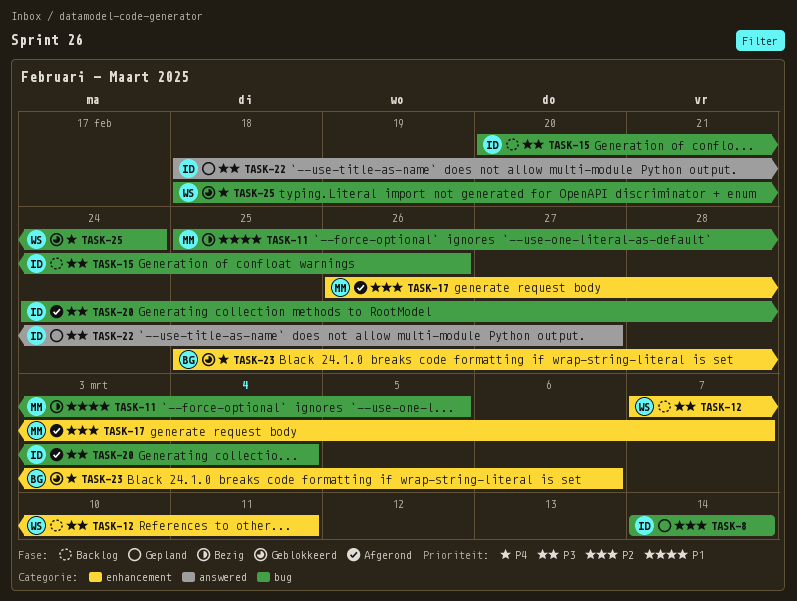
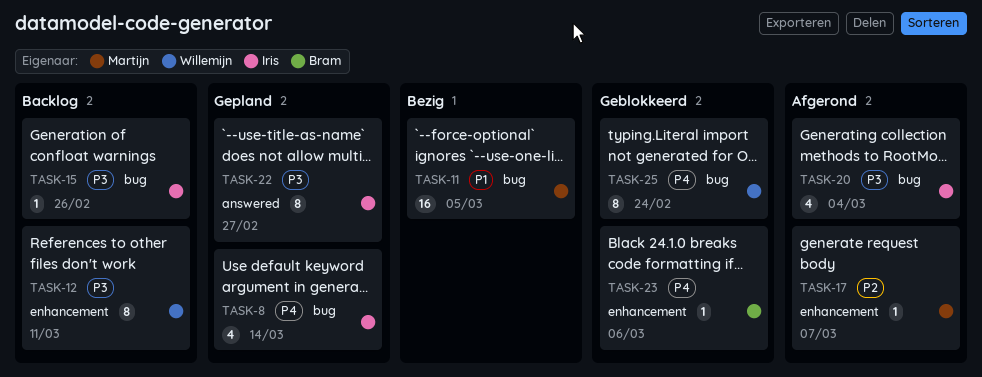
TASK-8, priority: P2 -> P4

